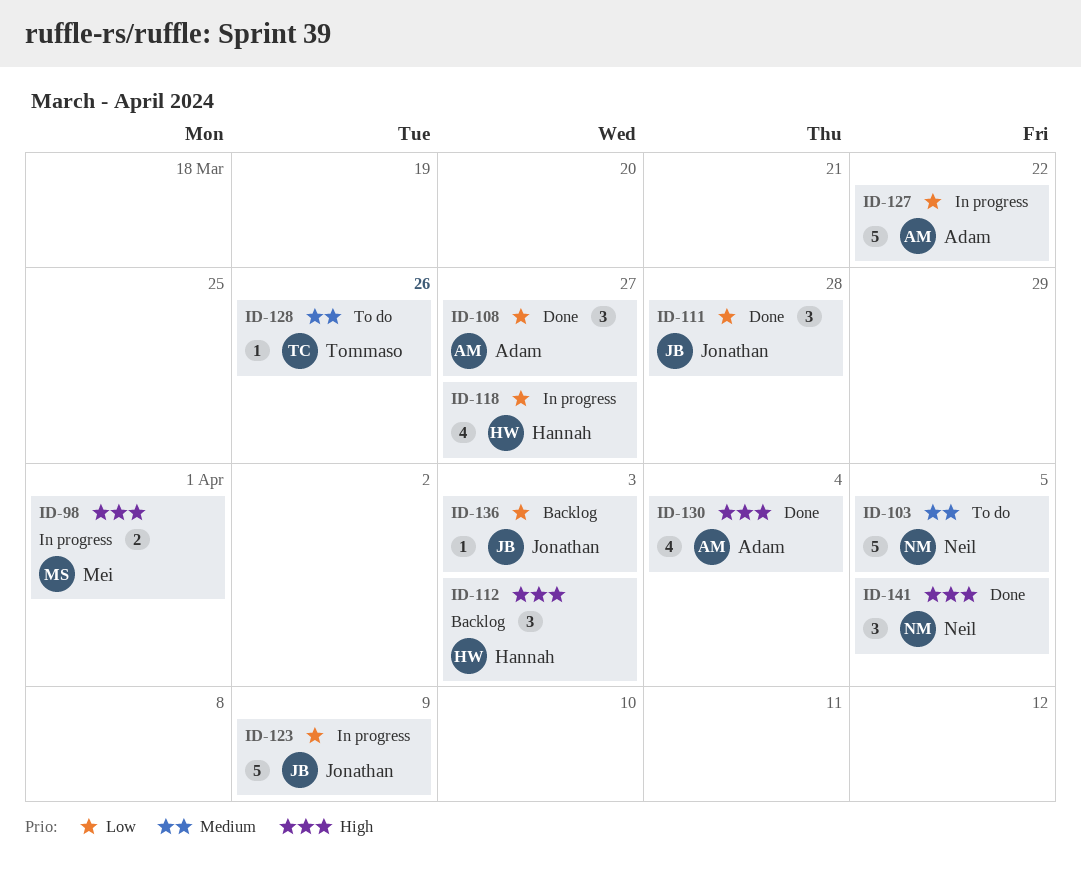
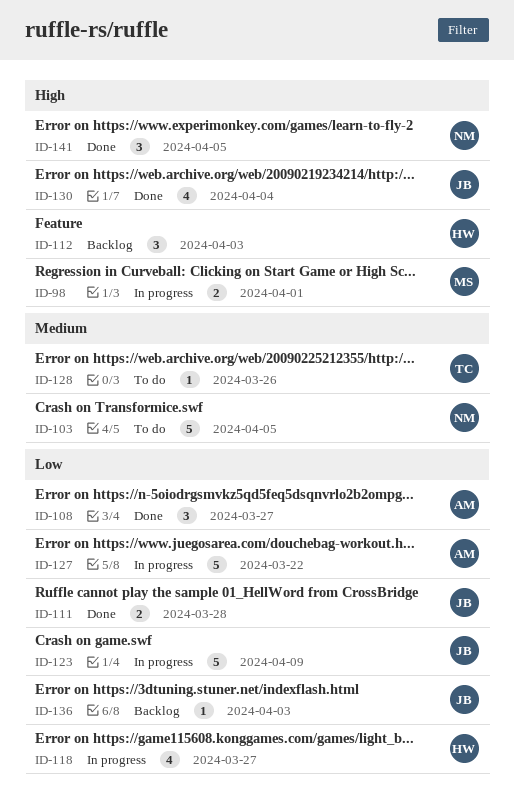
ID-111, estimate: 3 -> 2
ID-130, owner: Adam -> Jonathan

